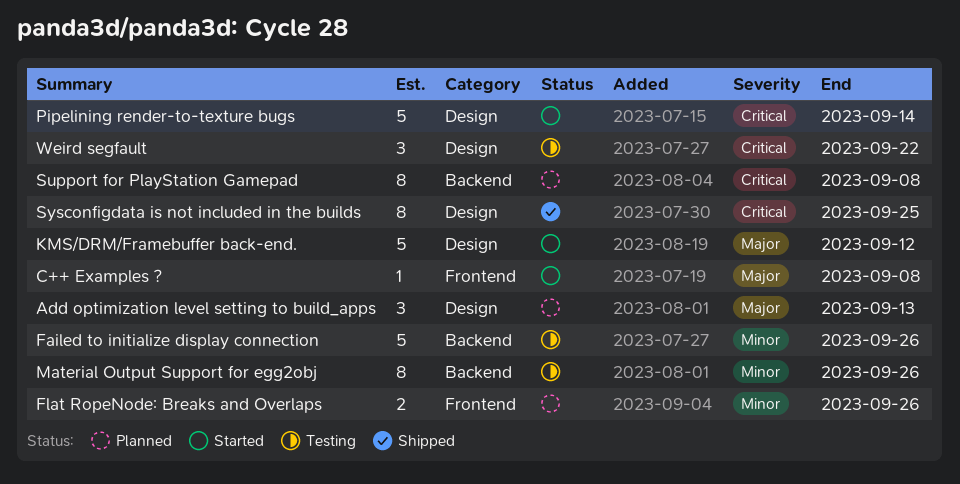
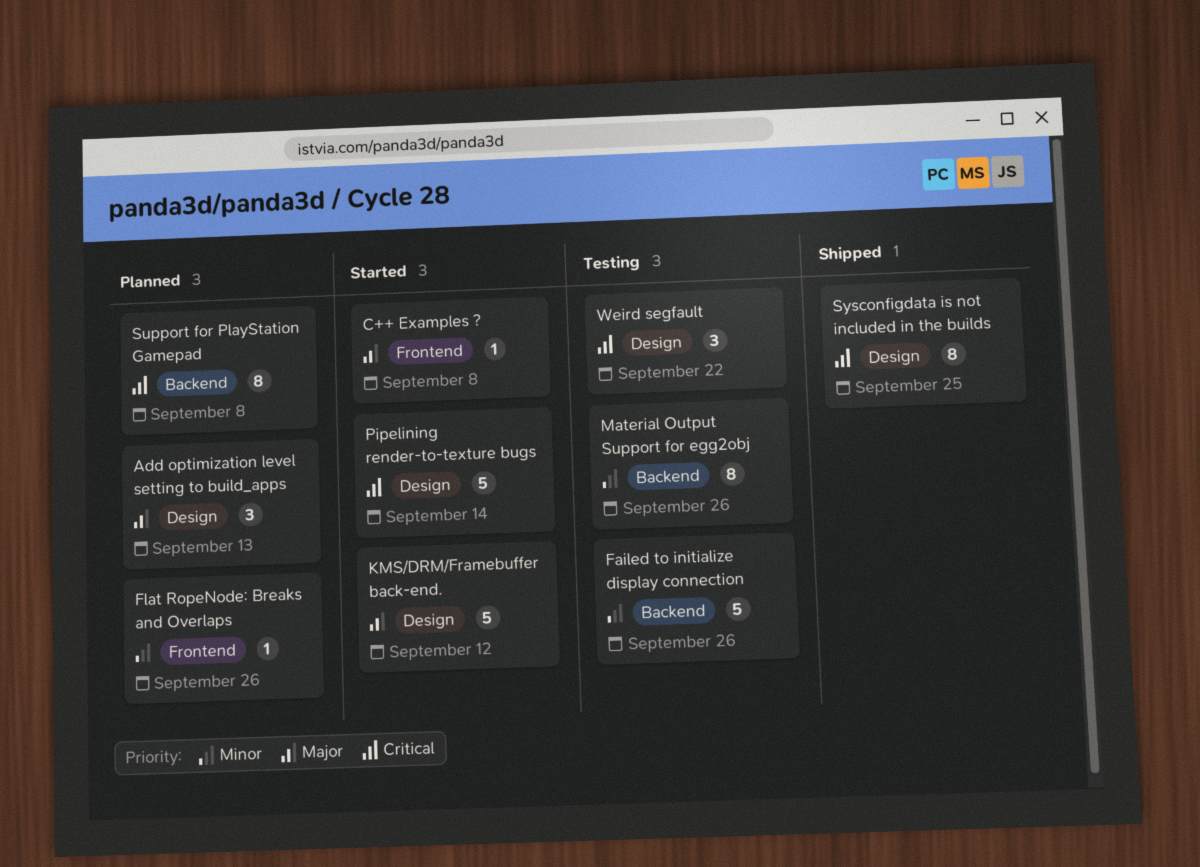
Flat RopeNode: Breaks and Overlaps, estimate: 2 -> 1

